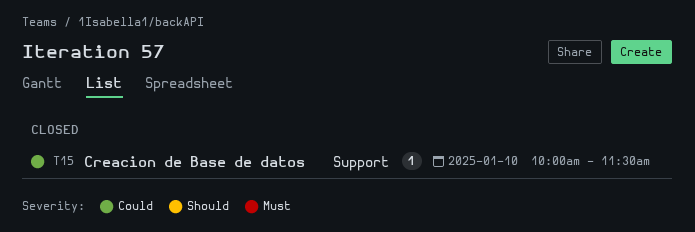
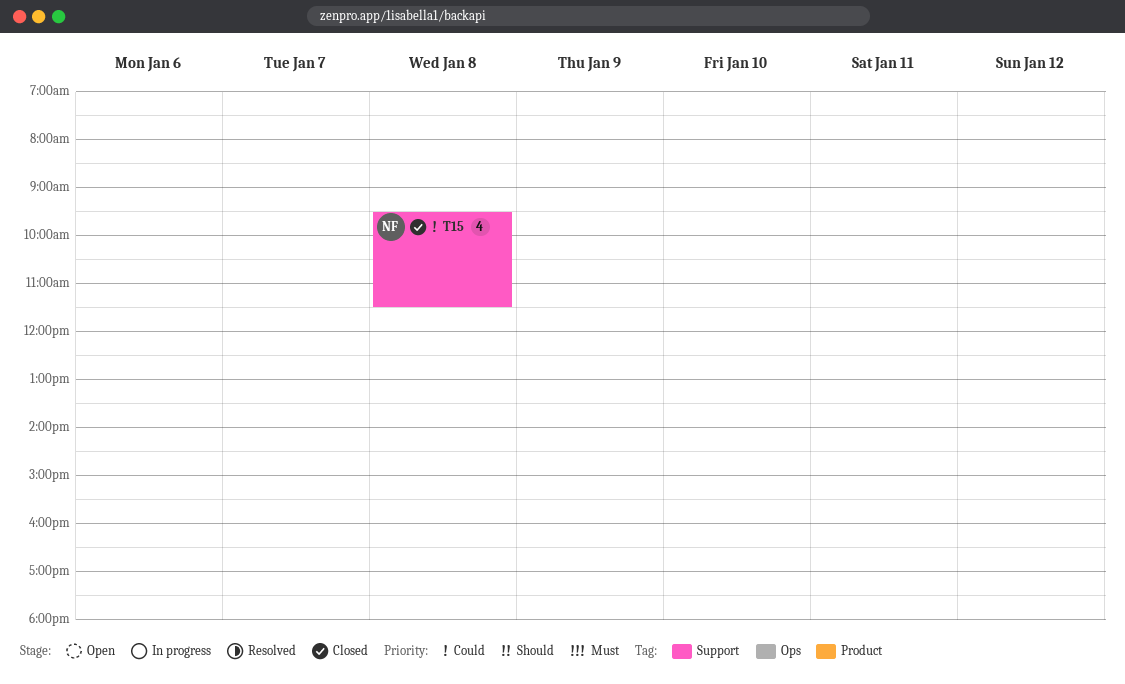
T15, estimate: 1 -> 4
T15, day: Jan 10 -> Jan 8
T15, begins: 10:00 -> 09:30

